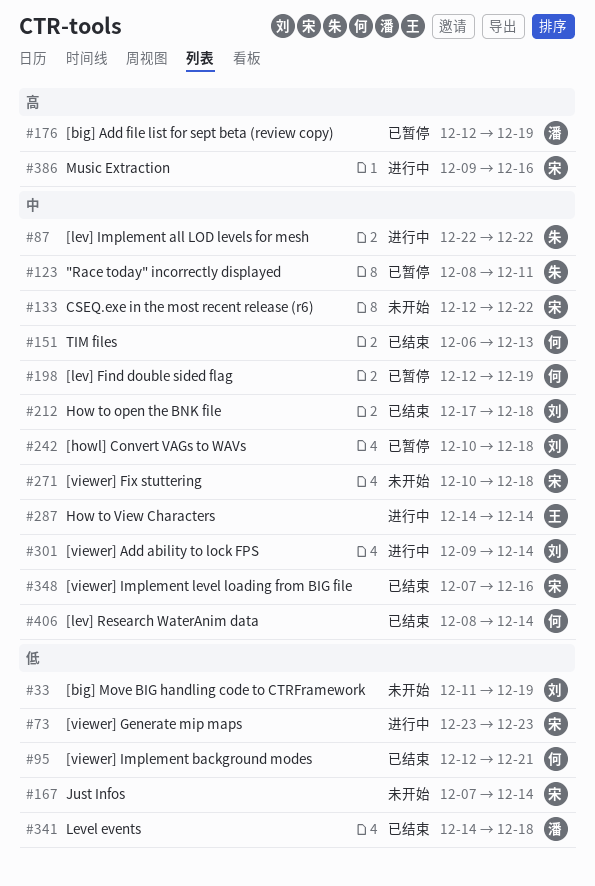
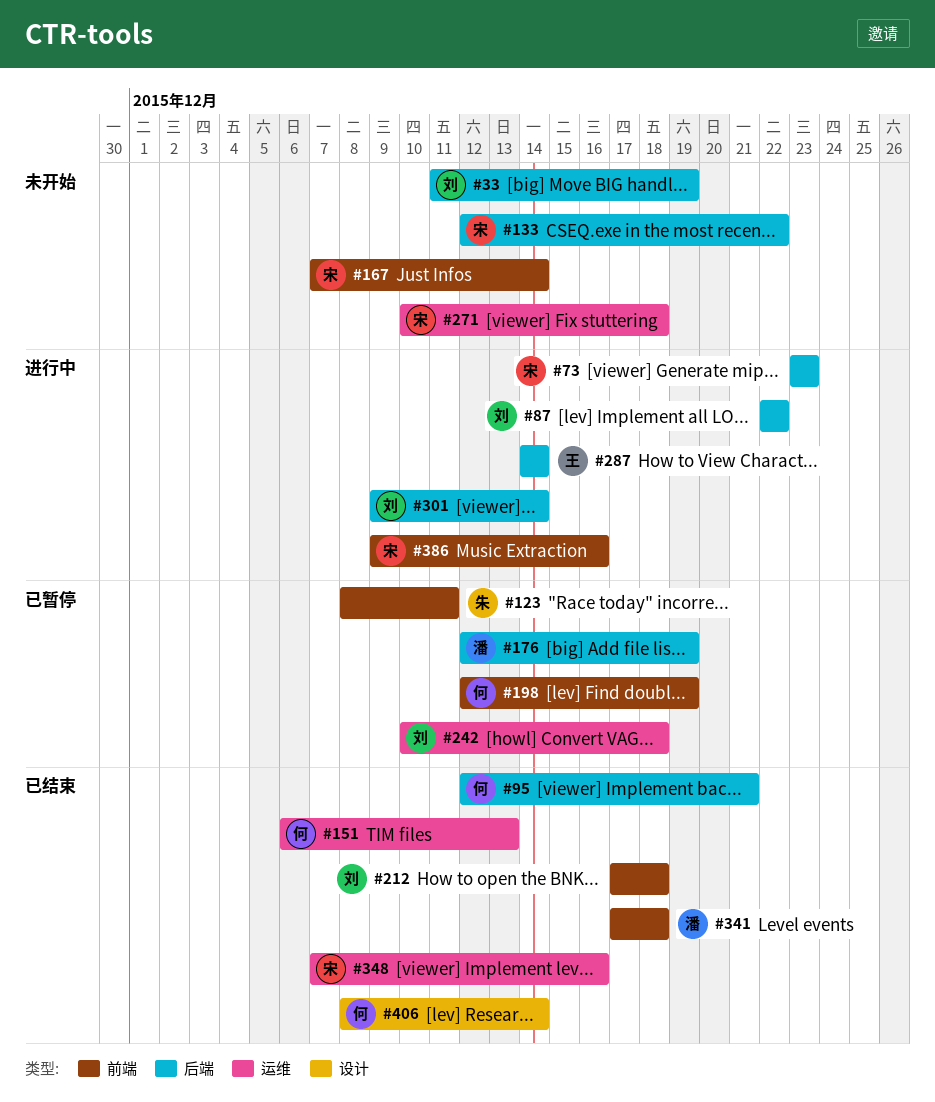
#87, owner: 朱 -> 刘
#341, start: Dec 14 -> Dec 17

